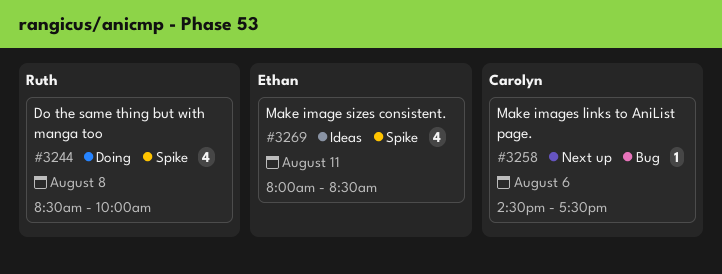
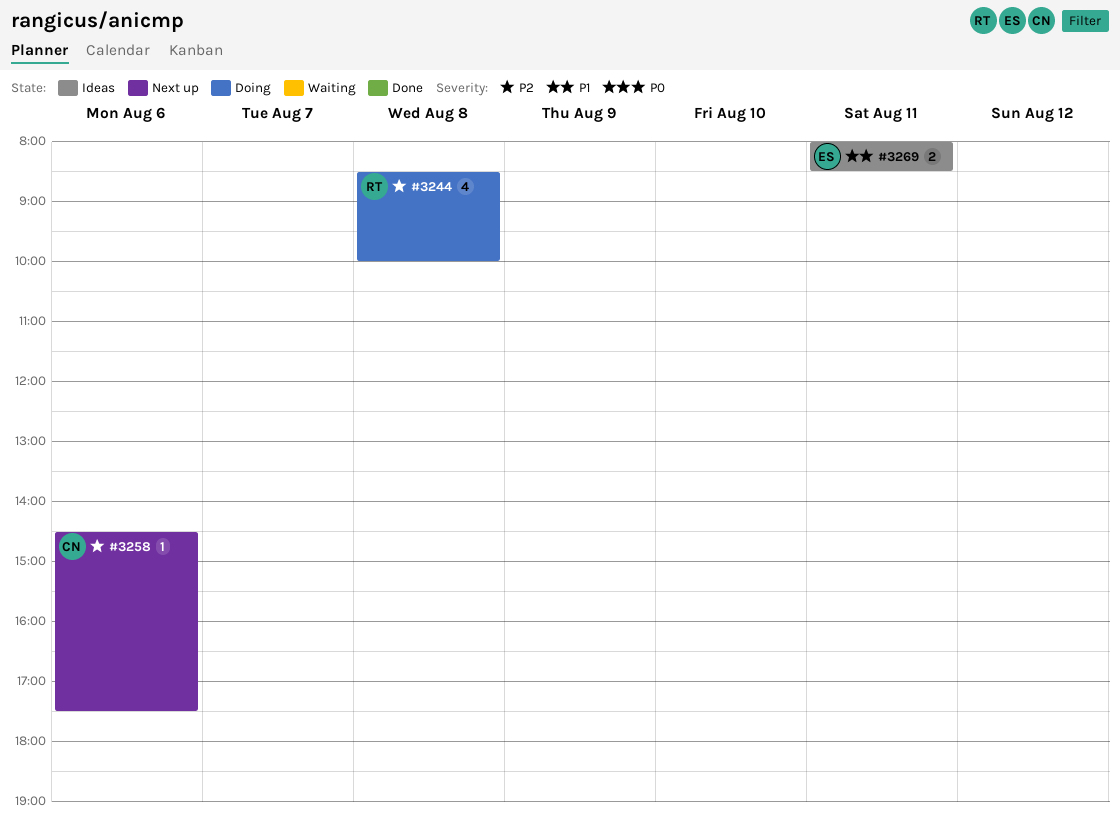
#3269, estimate: 4 -> 2

